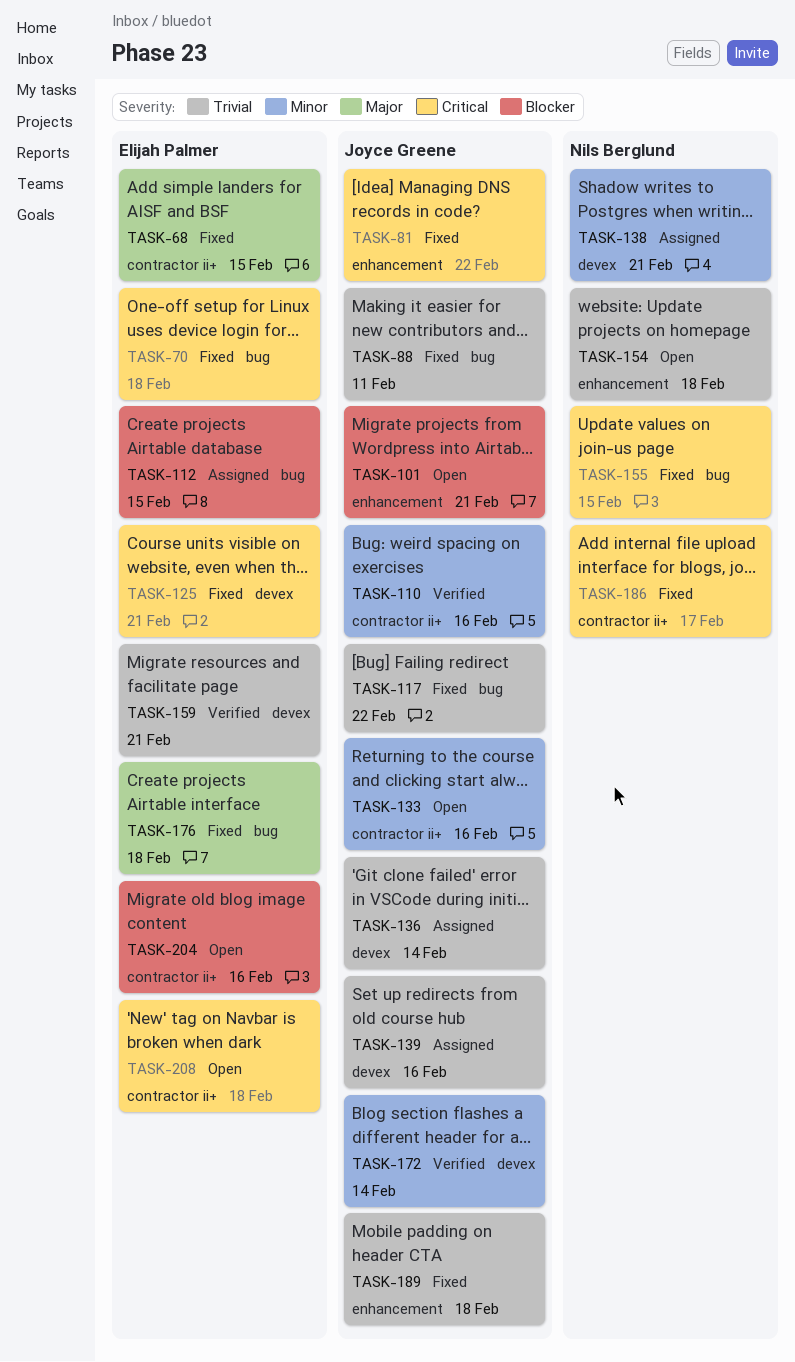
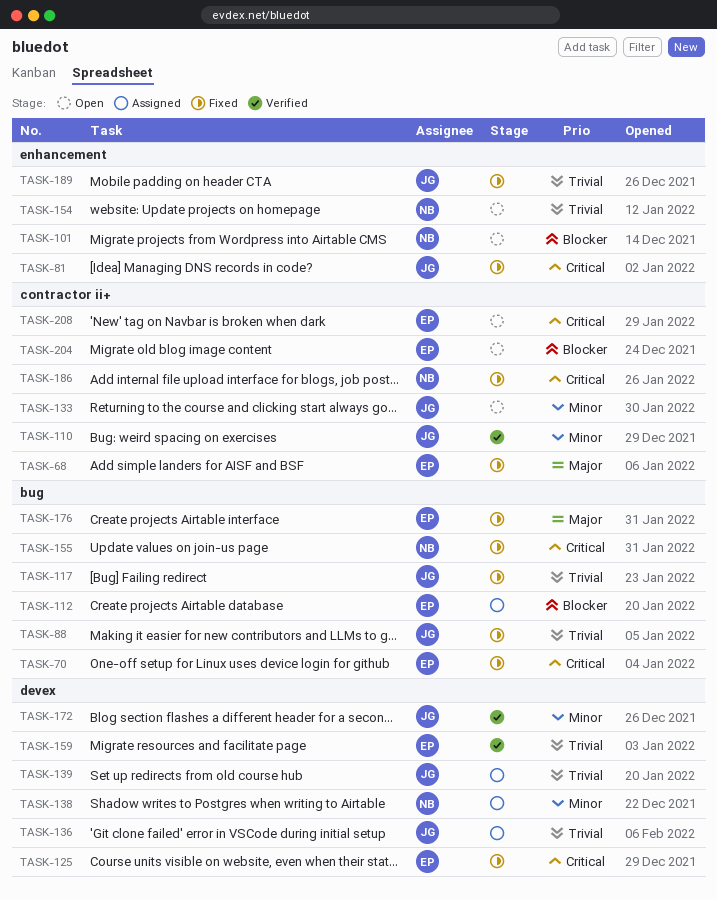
TASK-101, owner: Joyce Greene -> Nils Berglund

